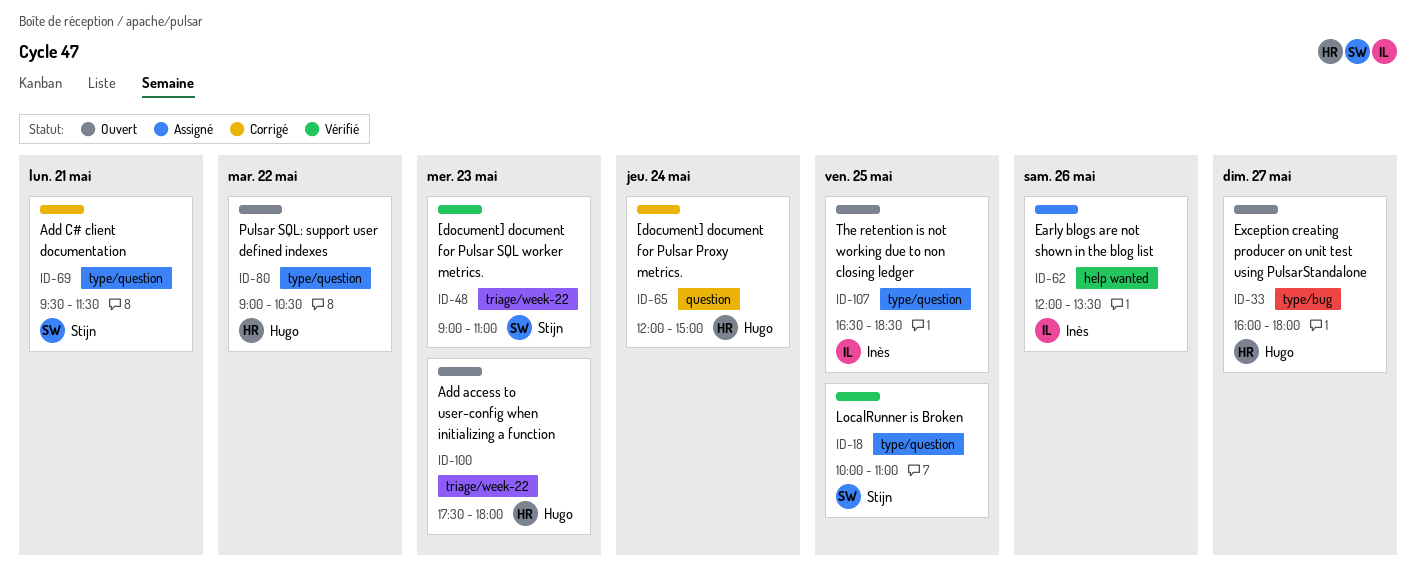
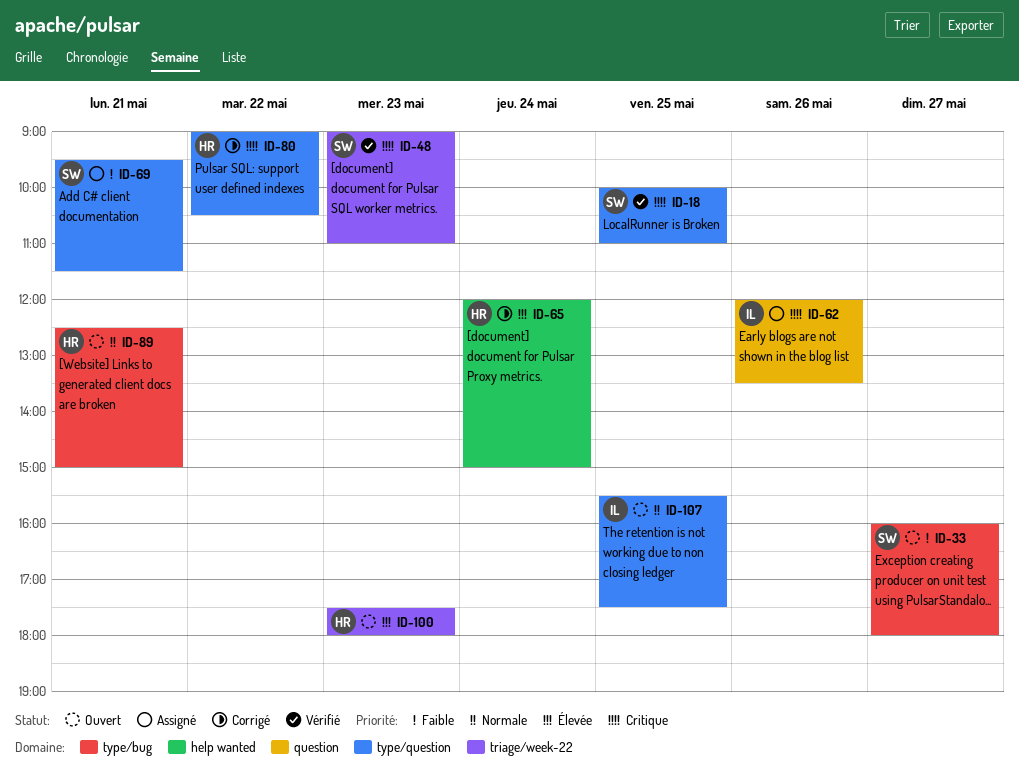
ID-33, owner: Hugo -> Stijn
ID-62, label: help wanted -> question
ID-65, label: question -> help wanted
ID-69, status: Corrigé -> Assigné
ID-80, status: Ouvert -> Corrigé
ID-89: none -> present
ID-107, begins: 16:30 -> 15:30
ID-107, ends: 18:30 -> 17:30

